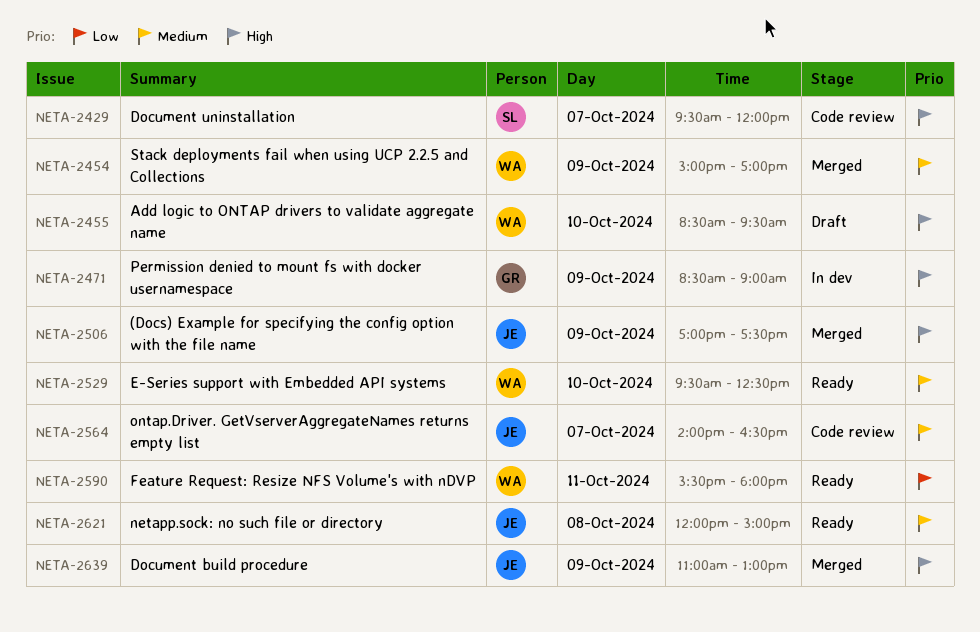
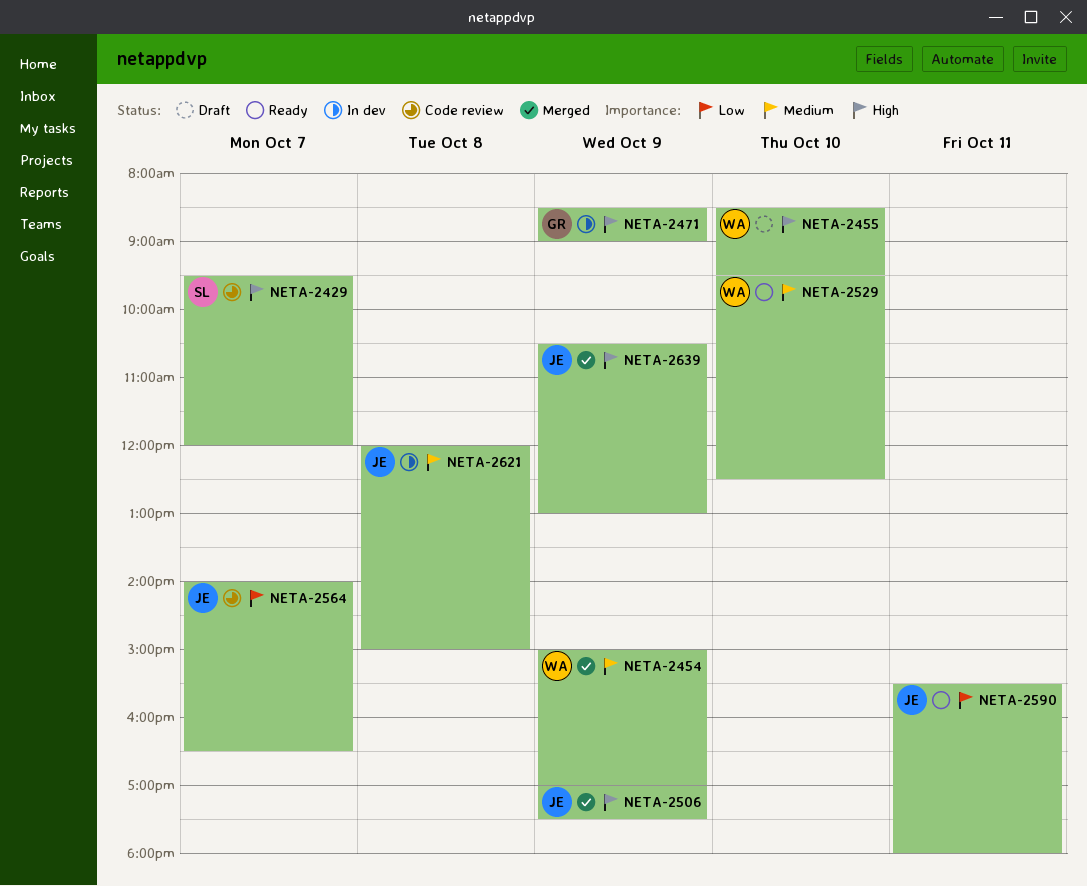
NETA-2564, priority: Medium -> Low
NETA-2590, owner: WA -> JE
NETA-2621, status: Ready -> In dev
NETA-2639, begins: 11:00 -> 10:30

